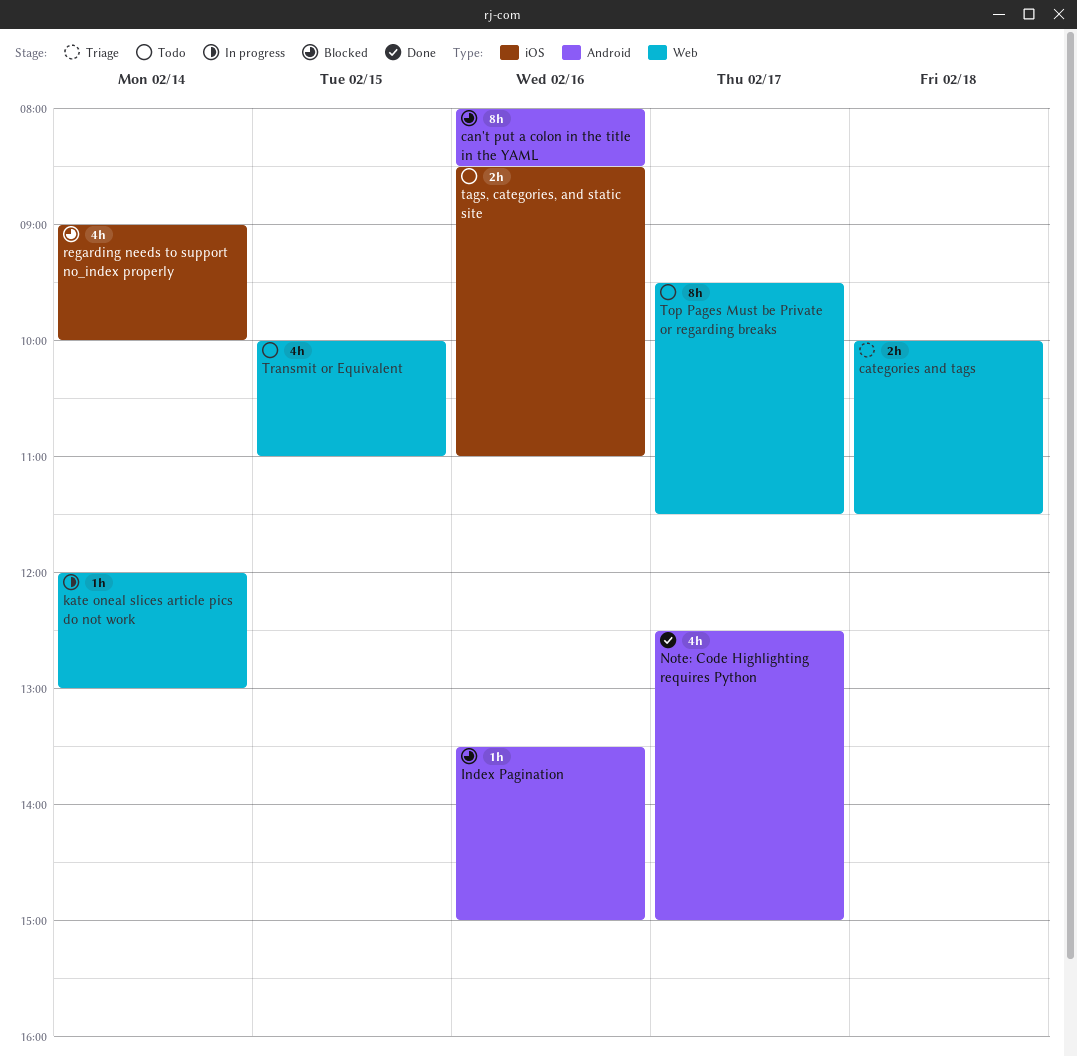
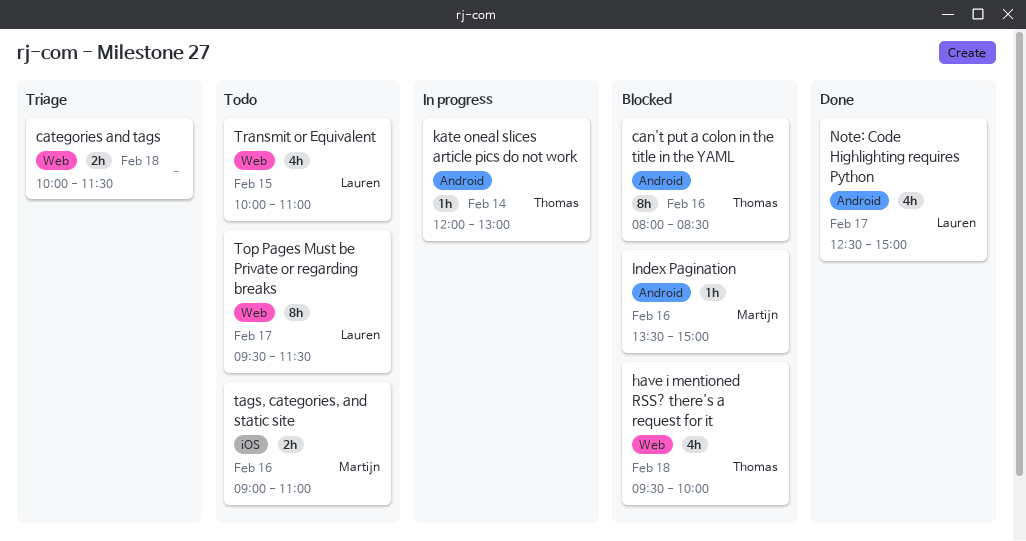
have i mentioned RSS? there's a request for it: none -> present
kate oneal slices article pics do not work, label: Web -> Android
regarding needs to support no_index properly: present -> none
tags, categories, and static site, begins: 08:30 -> 09:00

